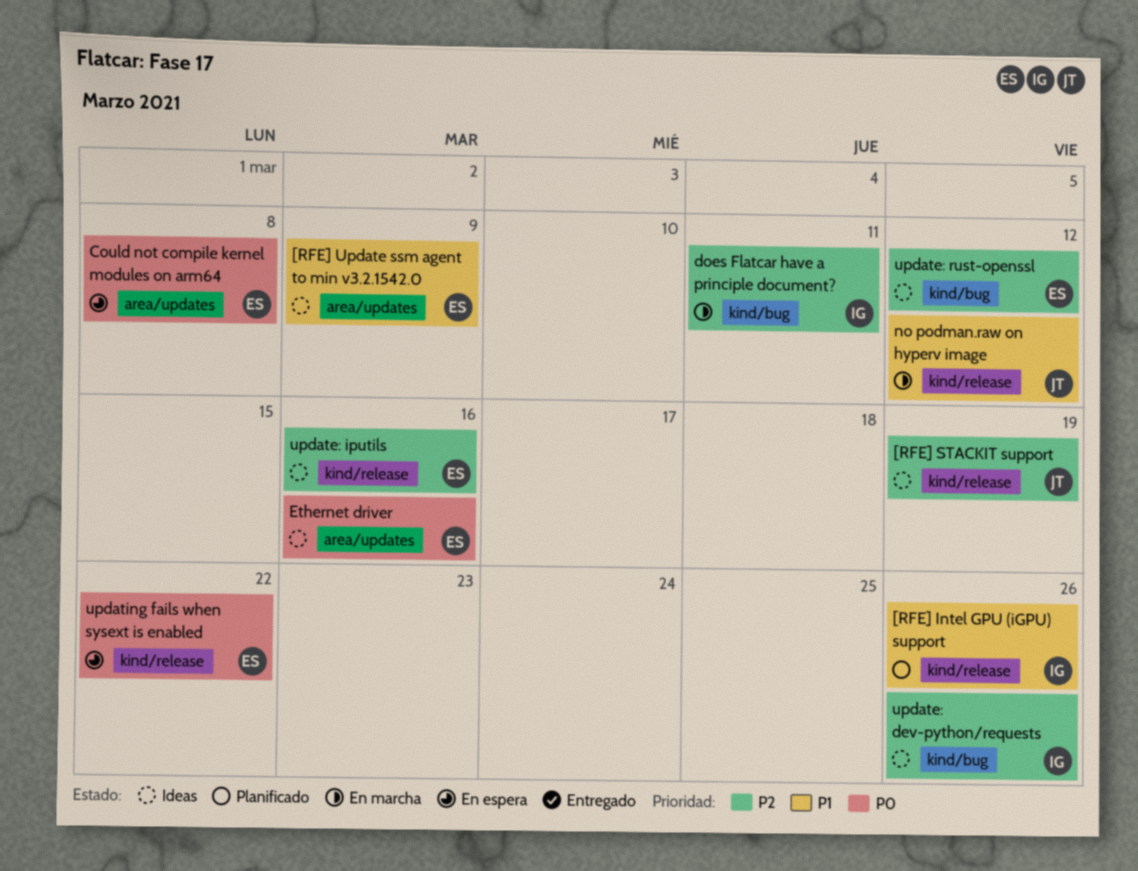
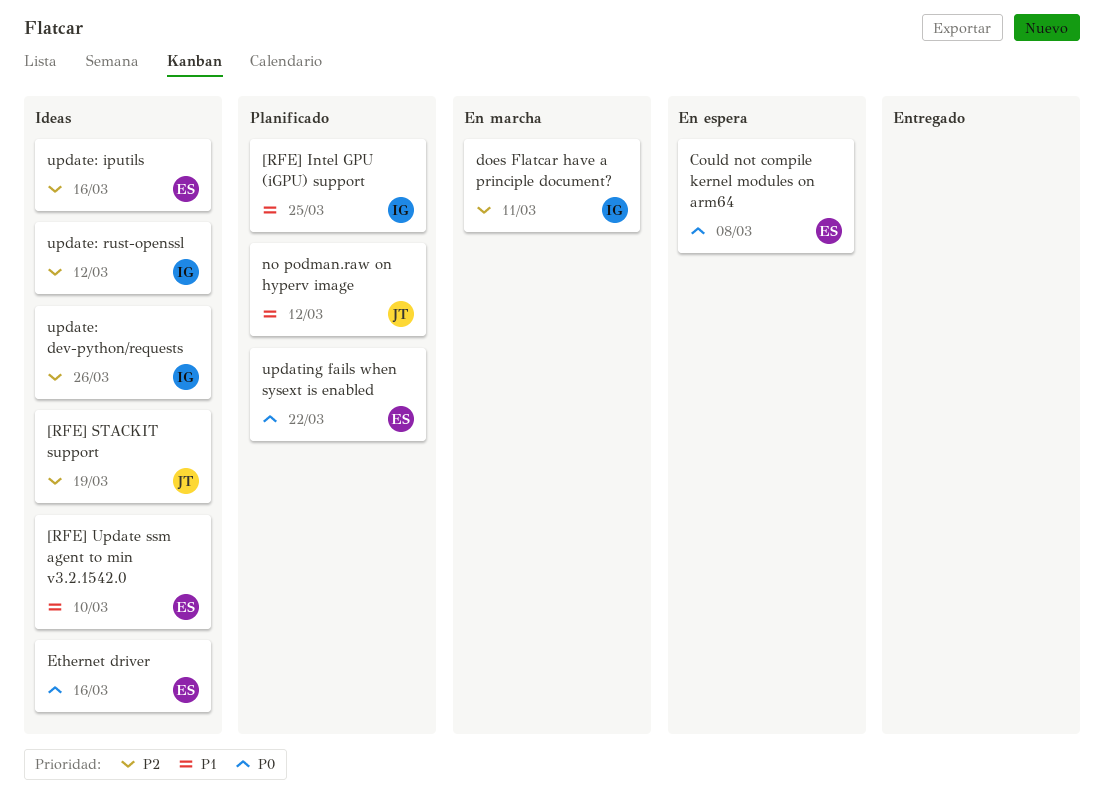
[RFE] Intel GPU (iGPU) support, due: Mar 26 -> Mar 25
[RFE] Update ssm agent to min v3.2.1542.0, due: Mar 9 -> Mar 10
no podman.raw on hyperv image, status: En marcha -> Planificado
update: rust-openssl, owner: ES -> IG
updating fails when sysext is enabled, status: En espera -> Planificado

